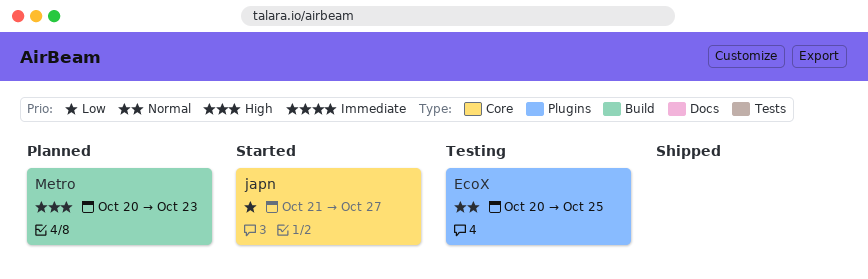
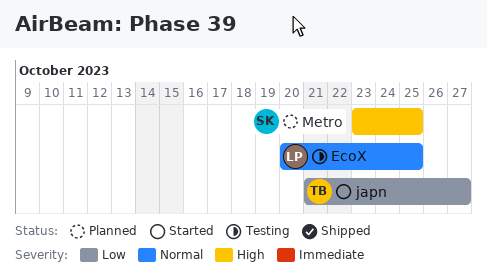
Metro, start: Oct 20 -> Oct 23
Metro, due: Oct 23 -> Oct 25

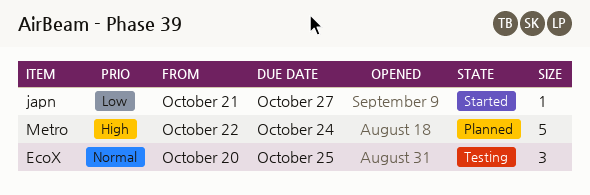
Metro, start: Oct 23 -> Oct 22
Metro, due: Oct 25 -> Oct 24

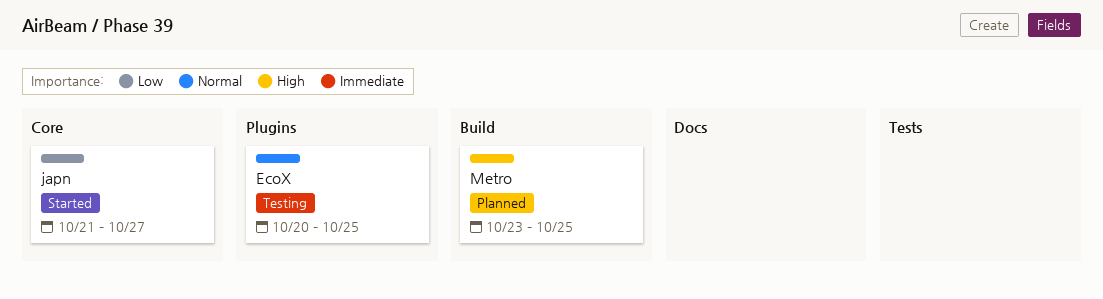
Metro, start: Oct 22 -> Oct 23
Metro, due: Oct 24 -> Oct 25

